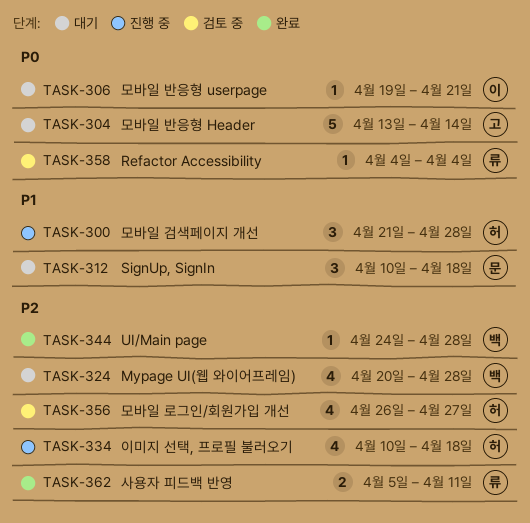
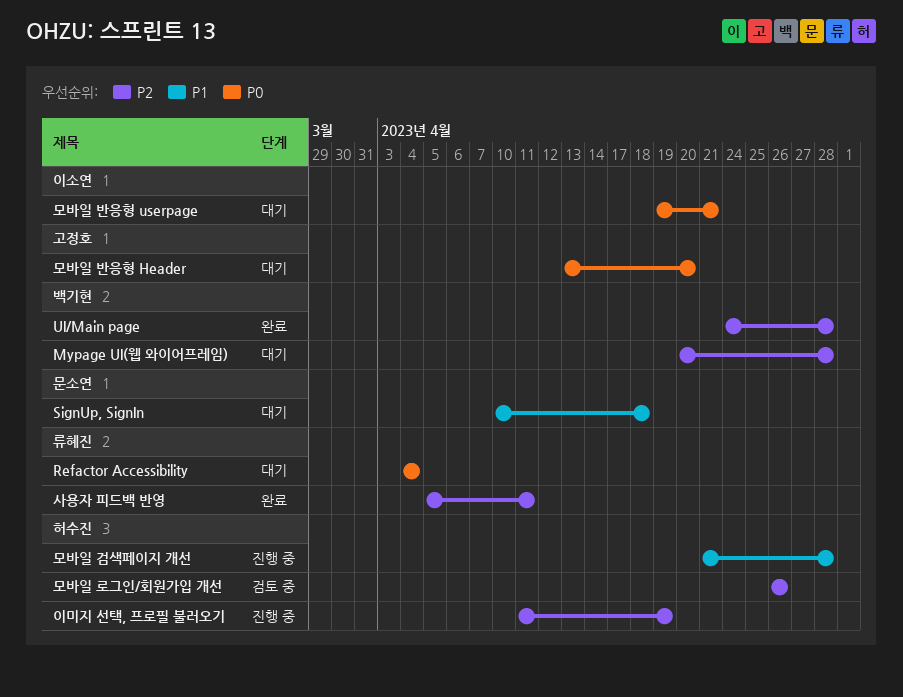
Refactor Accessibility, status: 검토 중 -> 대기
모바일 로그인/회원가입 개선, due: Apr 27 -> Apr 26
모바일 반응형 Header, due: Apr 14 -> Apr 20
이미지 선택, 프로필 불러오기, start: Apr 10 -> Apr 11
이미지 선택, 프로필 불러오기, due: Apr 18 -> Apr 19

